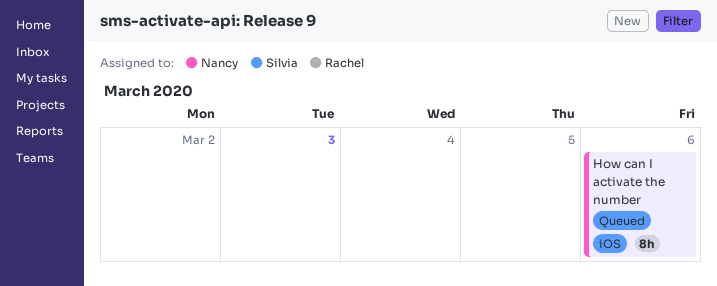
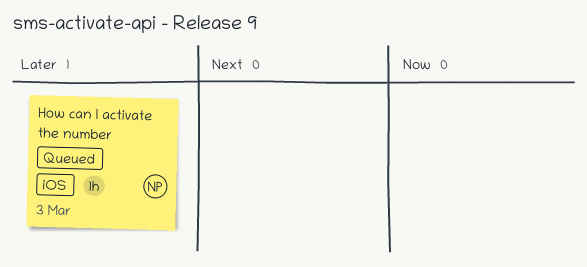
How can I activate the number, estimate: 8h -> 1h
How can I activate the number, due: Mar 6 -> Mar 3

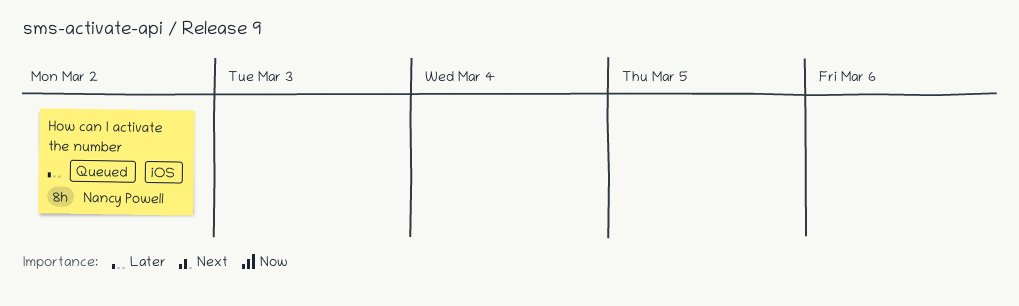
How can I activate the number, estimate: 1h -> 8h
How can I activate the number, due: Mar 3 -> Mar 2

